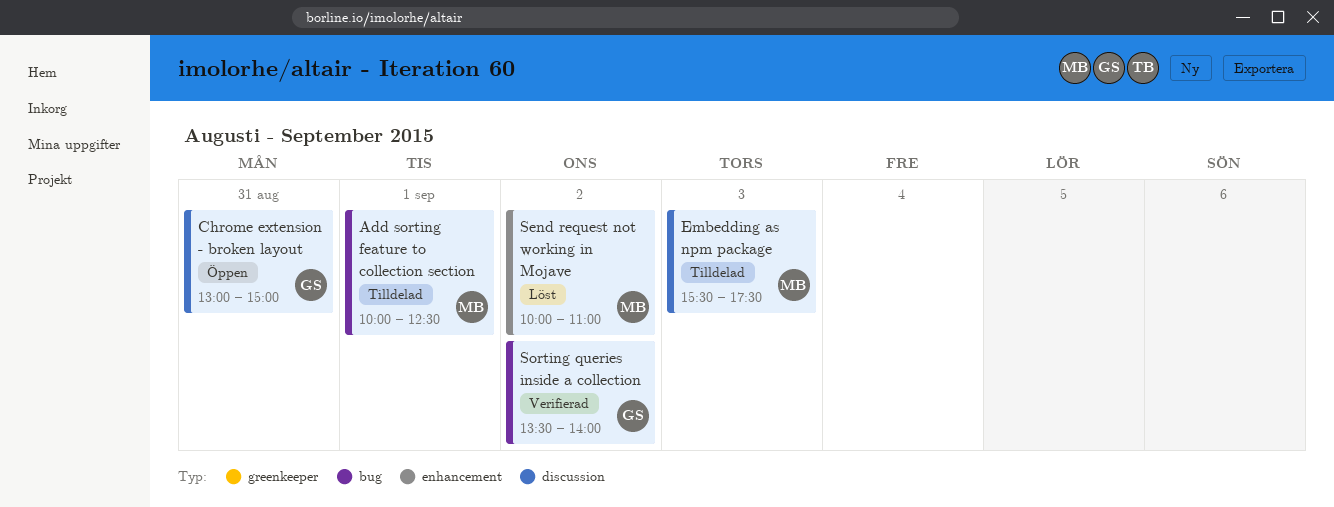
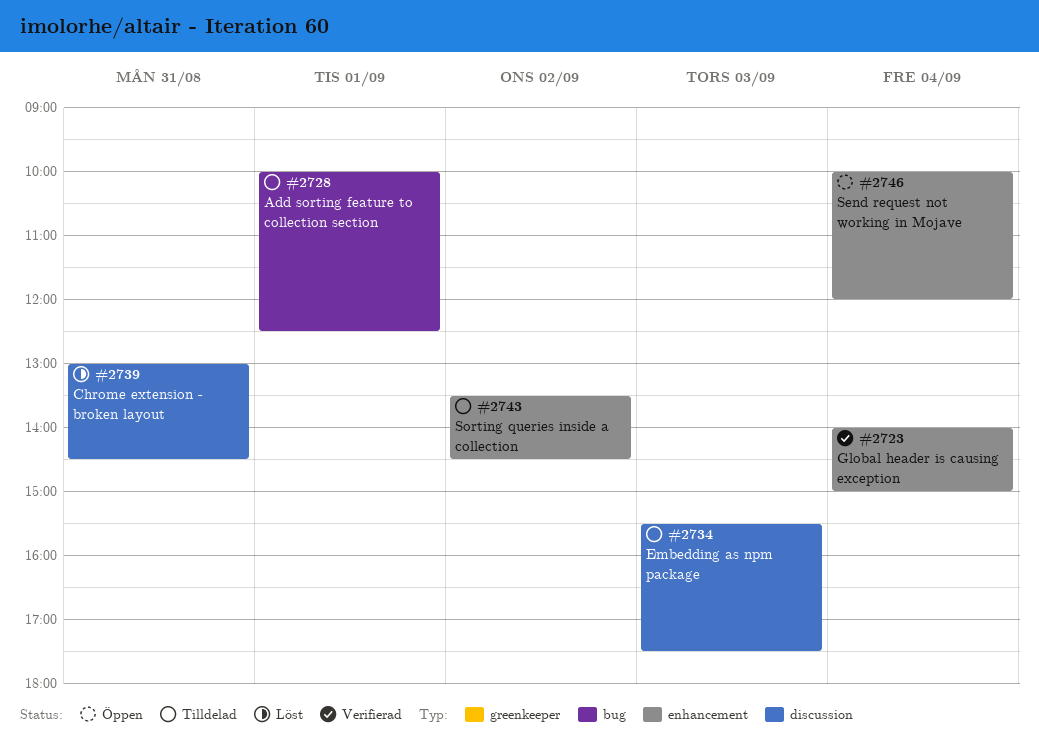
Chrome extension - broken layout, status: Öppen -> Löst
Chrome extension - broken layout, ends: 15:00 -> 14:30
Global header is causing exception: none -> present
Send request not working in Mojave, status: Löst -> Öppen
Send request not working in Mojave, day: Sep 2 -> Sep 4
Send request not working in Mojave, ends: 11:00 -> 12:00
Sorting queries inside a collection, status: Verifierad -> Tilldelad
Sorting queries inside a collection, label: bug -> enhancement
Sorting queries inside a collection, ends: 14:00 -> 14:30

